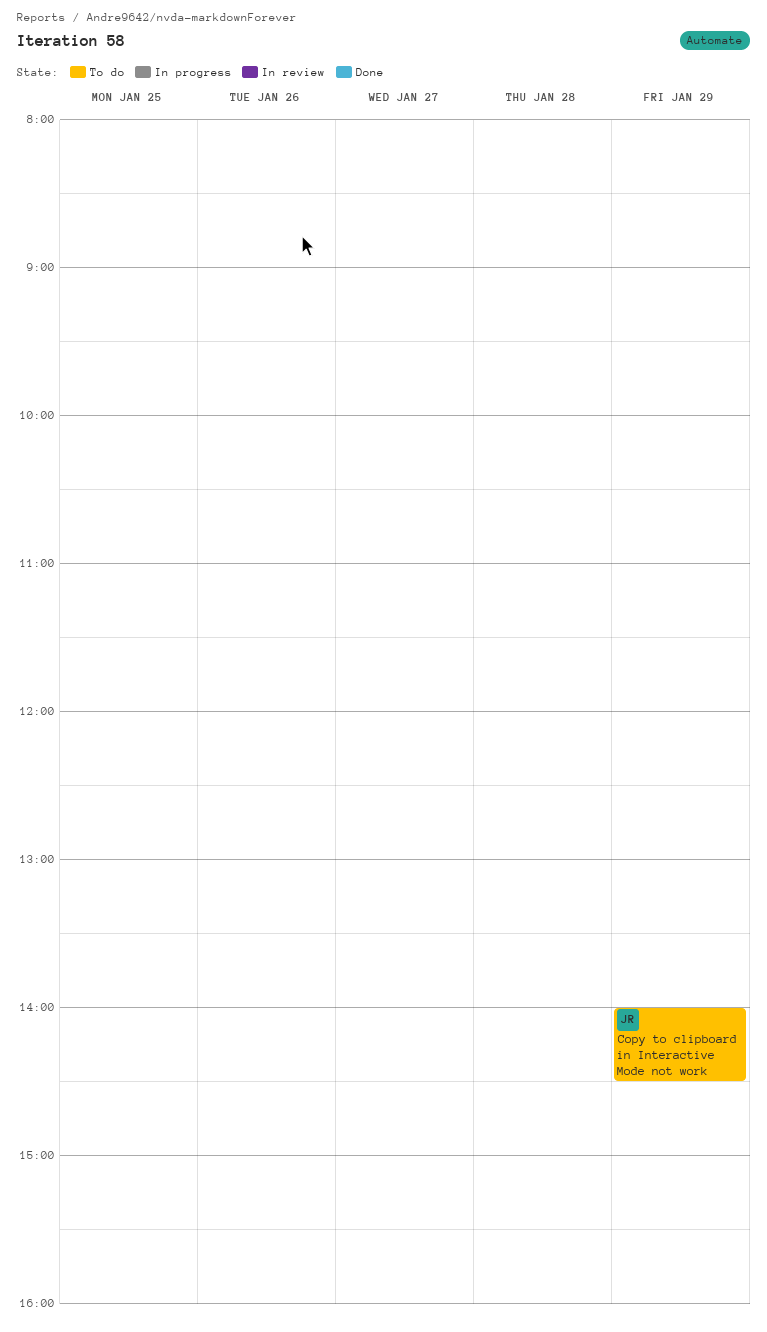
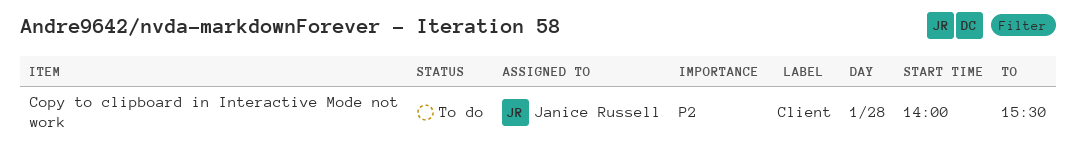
Copy to clipboard in Interactive Mode not work, day: Jan 29 -> Jan 28
Copy to clipboard in Interactive Mode not work, ends: 14:30 -> 15:30

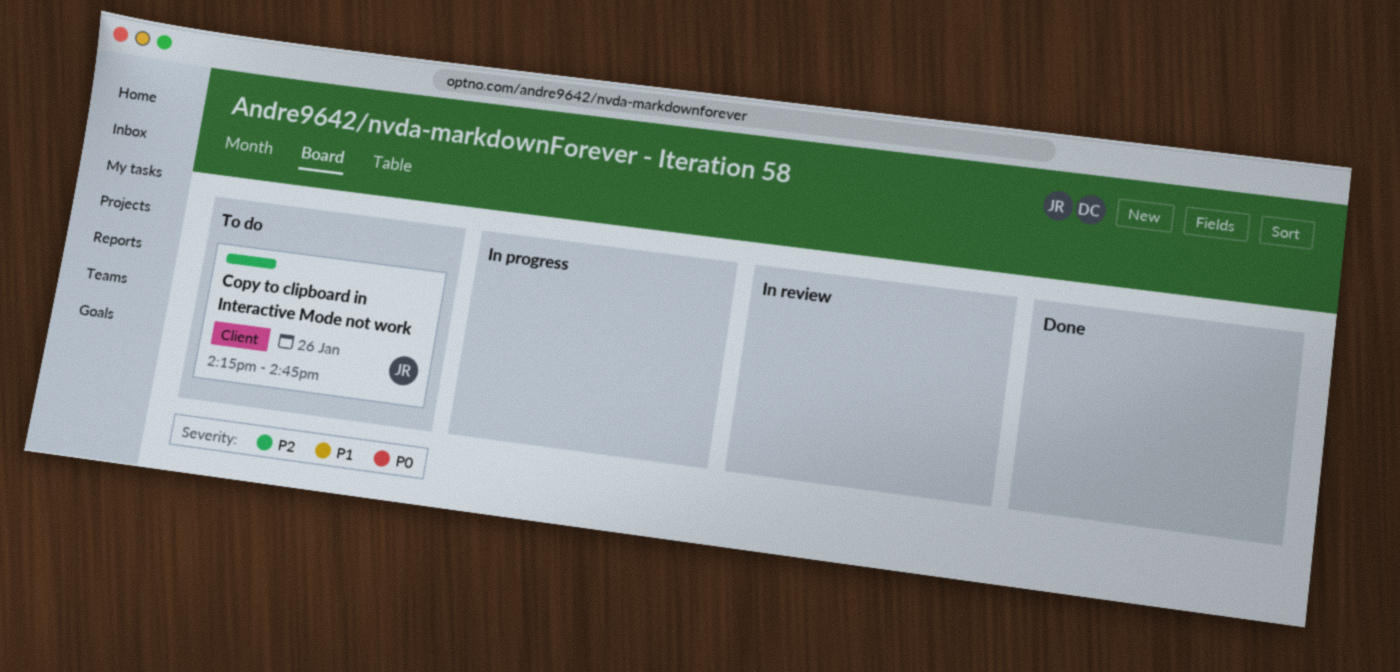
Copy to clipboard in Interactive Mode not work, day: Jan 28 -> Jan 26
Copy to clipboard in Interactive Mode not work, begins: 14:00 -> 14:15
Copy to clipboard in Interactive Mode not work, ends: 15:30 -> 14:45

